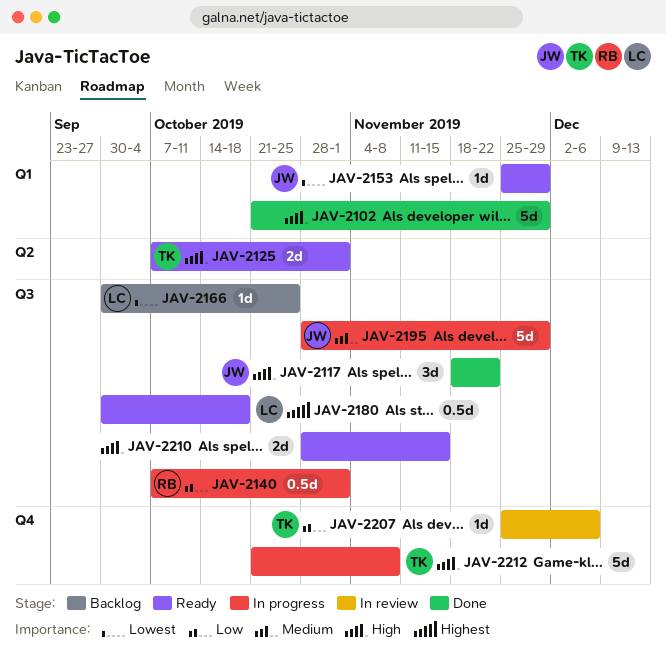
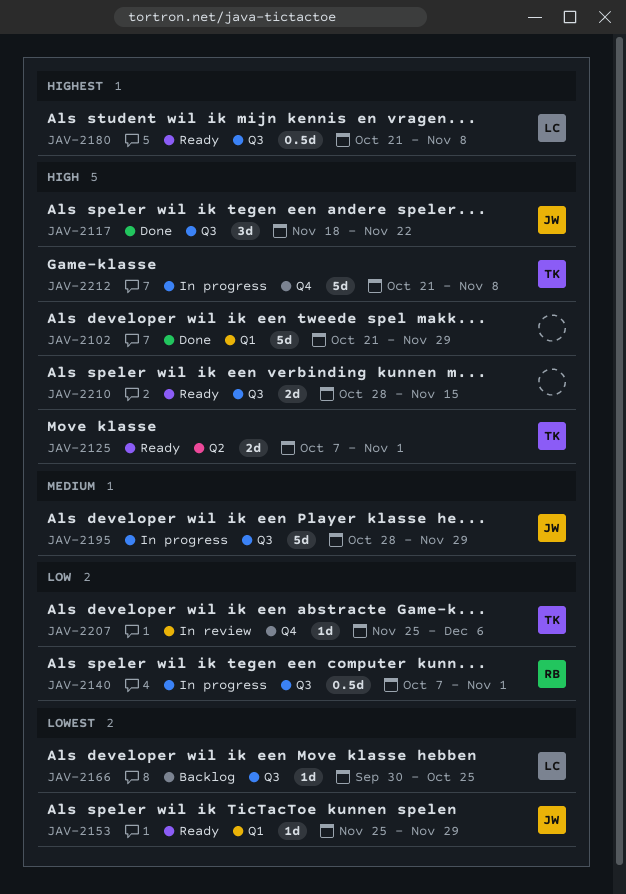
JAV-2180, start: Sep 30 -> Oct 21
JAV-2180, due: Oct 18 -> Nov 8

